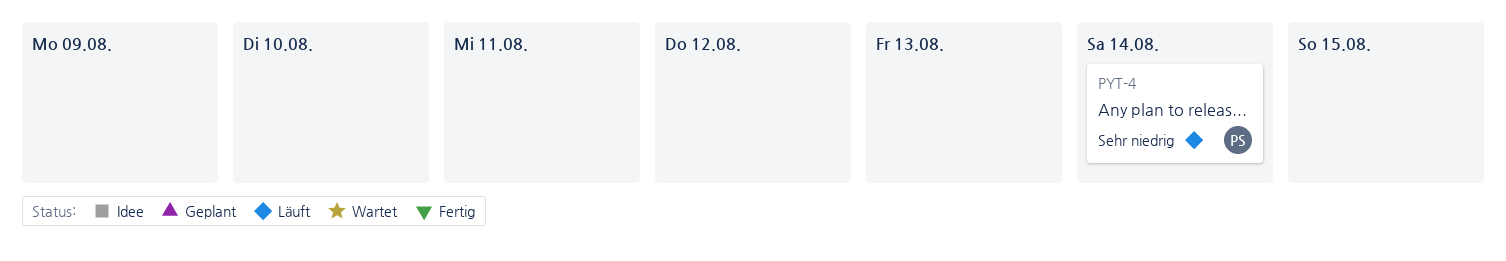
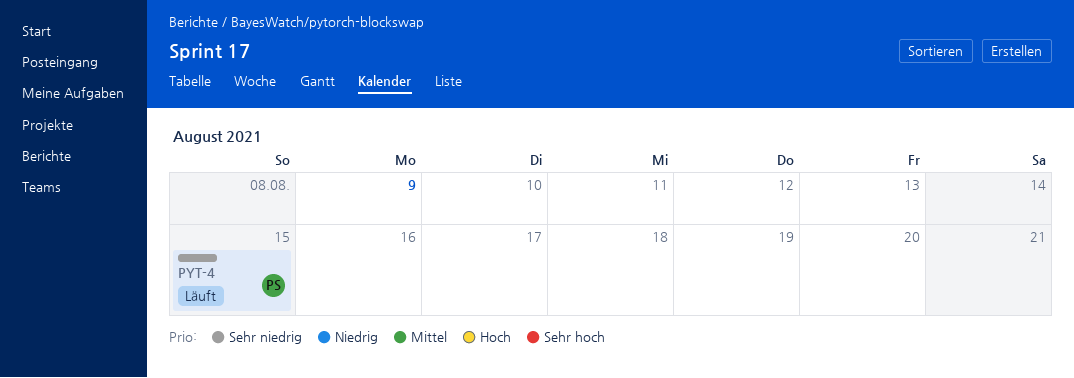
PYT-4, due: Aug 14 -> Aug 15

